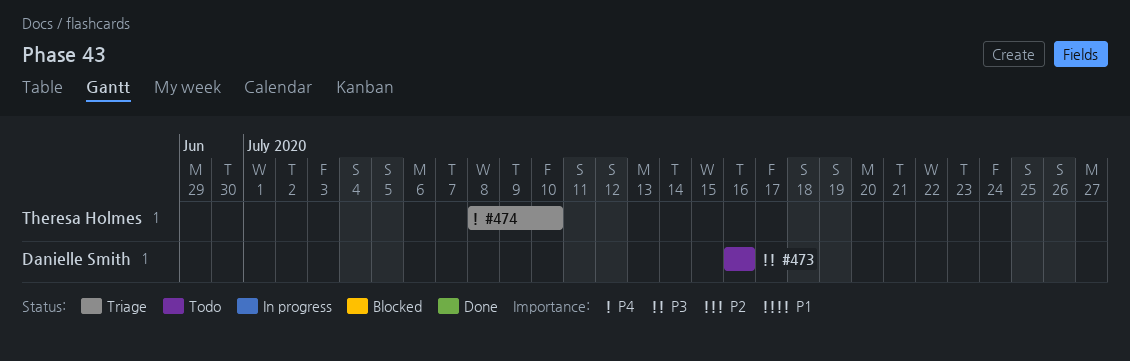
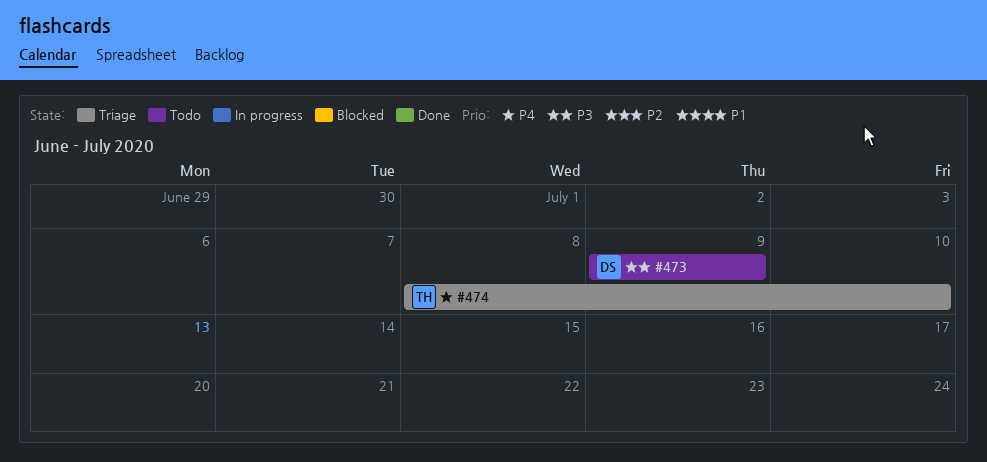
#473, start: Jul 16 -> Jul 9
#473, due: Jul 16 -> Jul 9

